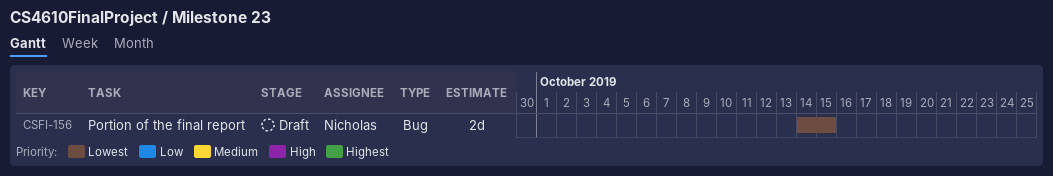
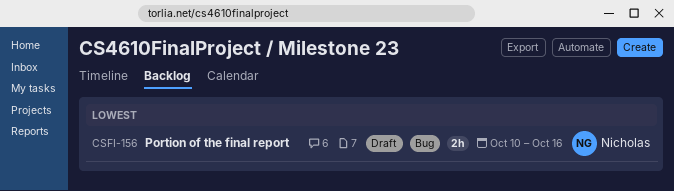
CSFI-156, estimate: 2d -> 2h
CSFI-156, start: Oct 14 -> Oct 10
CSFI-156, due: Oct 15 -> Oct 16

